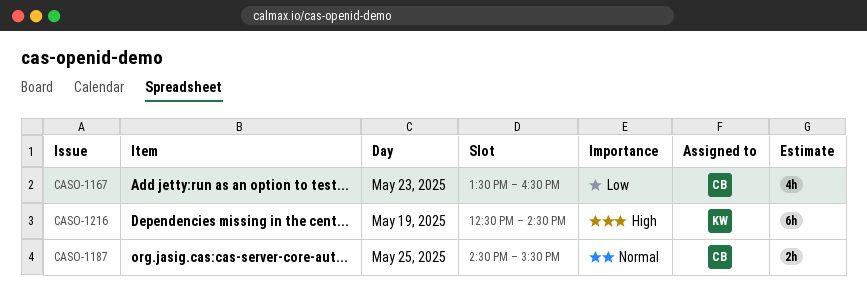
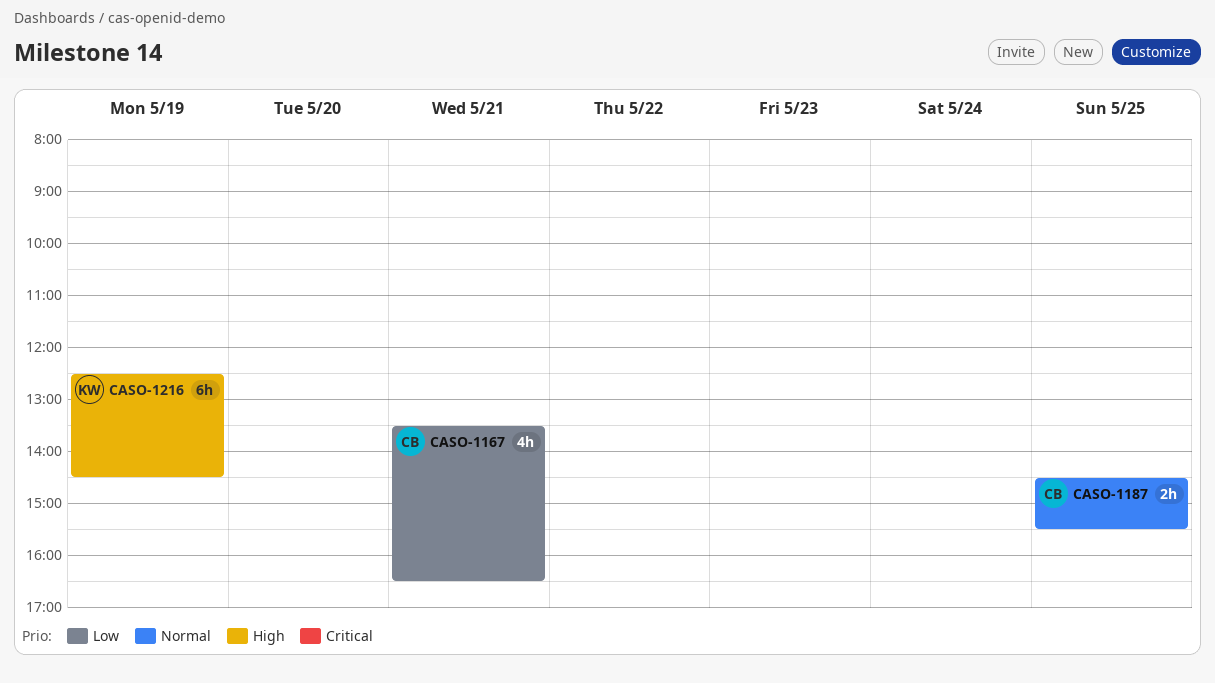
CASO-1167, day: May 23 -> May 21

